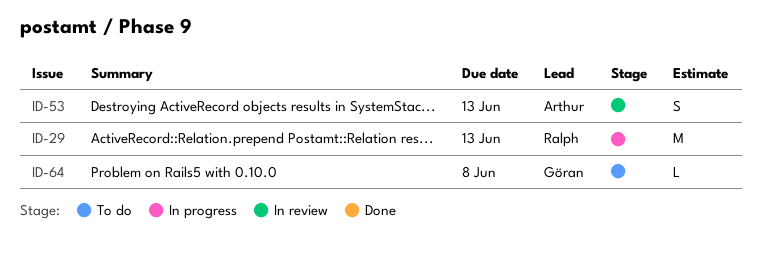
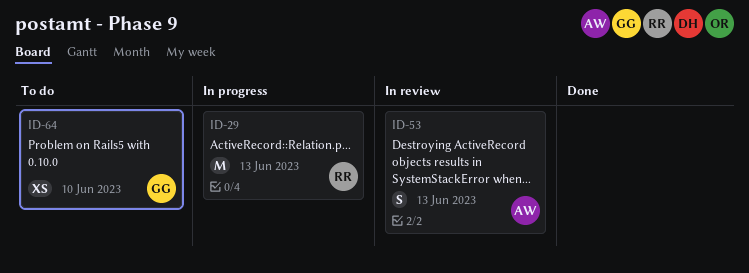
ID-64, estimate: L -> XS
ID-64, due: Jun 8 -> Jun 10

